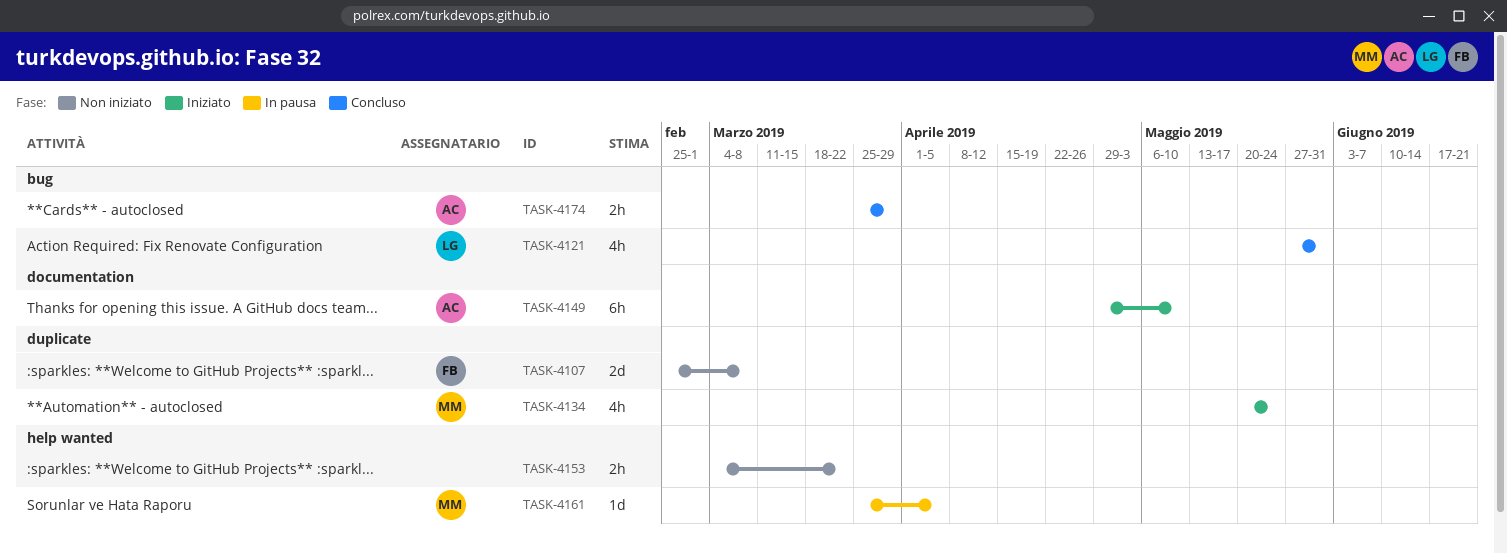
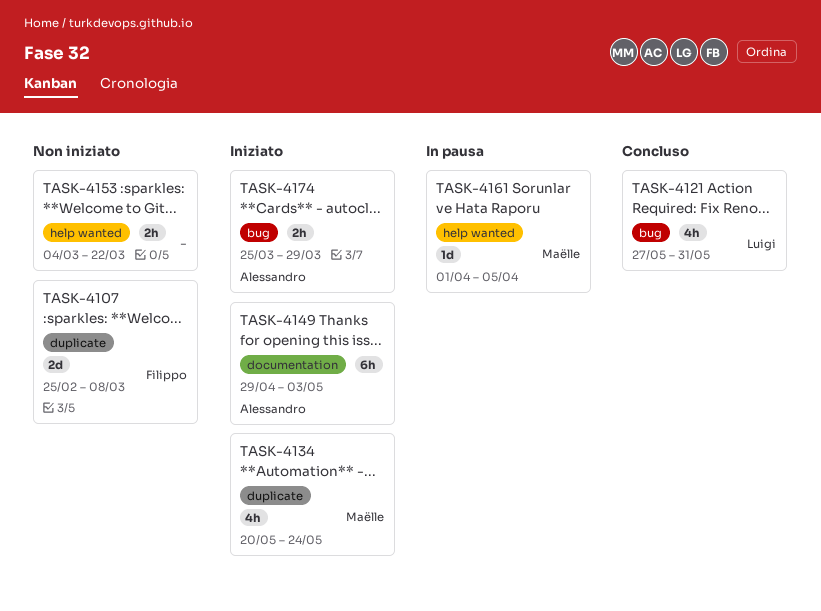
TASK-4149, due: May 10 -> May 3
TASK-4161, start: Mar 25 -> Apr 1
TASK-4174, status: Concluso -> Iniziato

